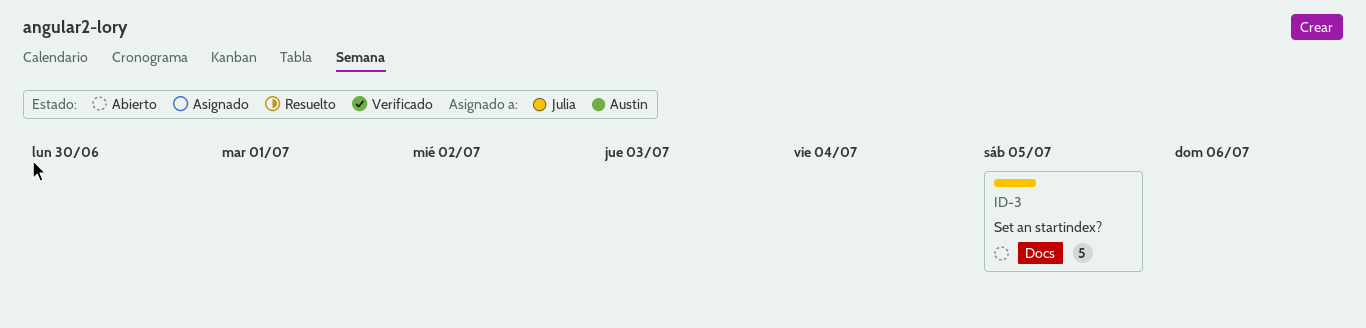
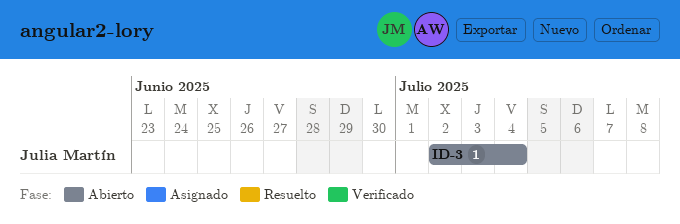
ID-3, estimate: 5 -> 1
ID-3, due: Jul 5 -> Jul 4

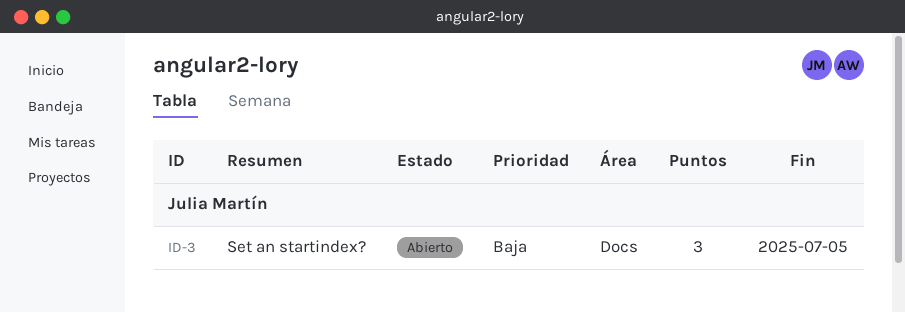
ID-3, estimate: 1 -> 3
ID-3, due: Jul 4 -> Jul 5

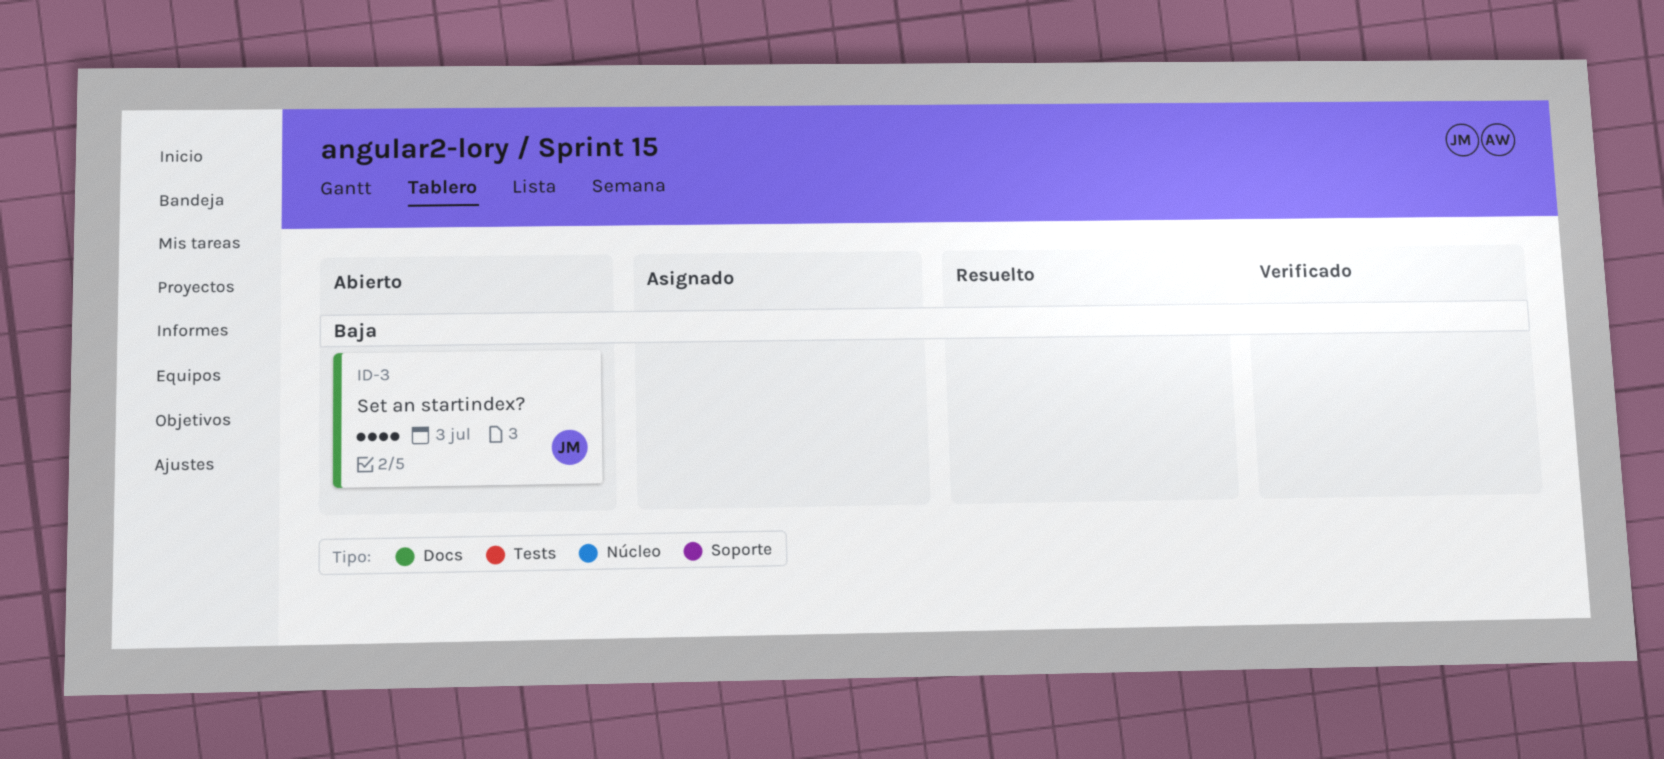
ID-3, estimate: 3 -> 4
ID-3, due: Jul 5 -> Jul 3

